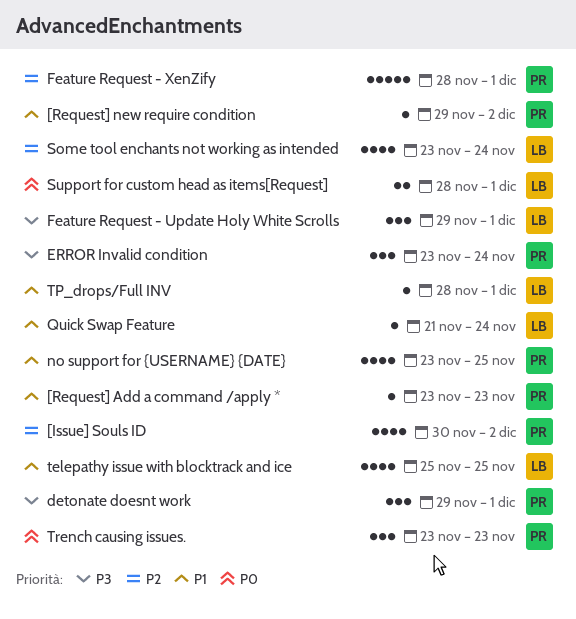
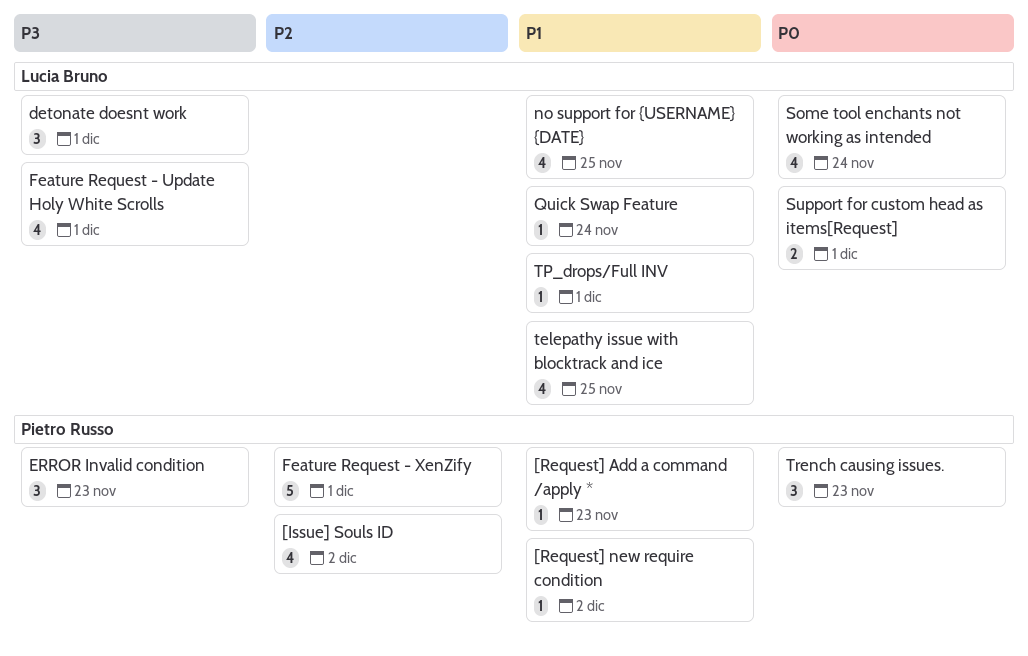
detonate doesnt work, owner: Pietro Russo -> Lucia Bruno
ERROR Invalid condition, due: Nov 24 -> Nov 23
Feature Request - Update Holy White Scrolls, estimate: 3 -> 4
no support for {USERNAME} {DATE}, owner: Pietro Russo -> Lucia Bruno
Some tool enchants not working as intended, priority: P2 -> P0

